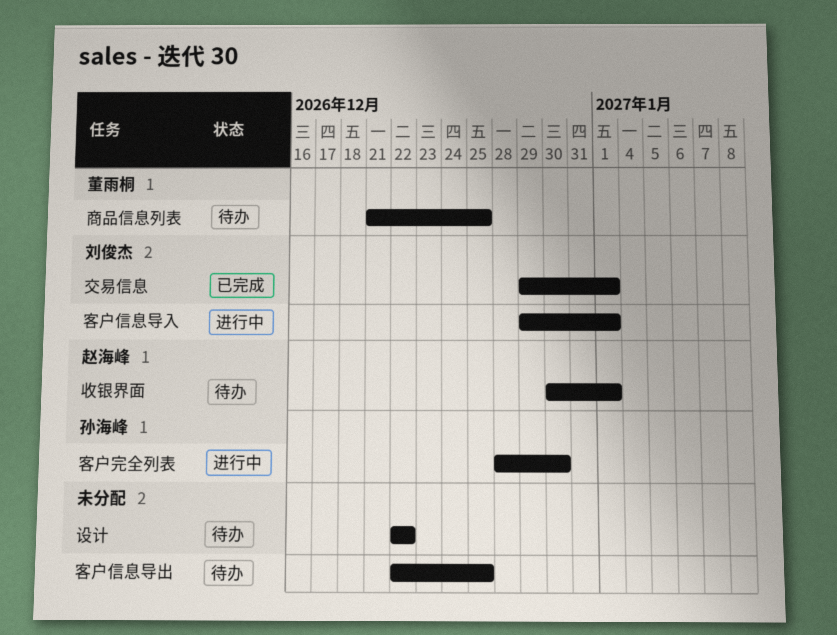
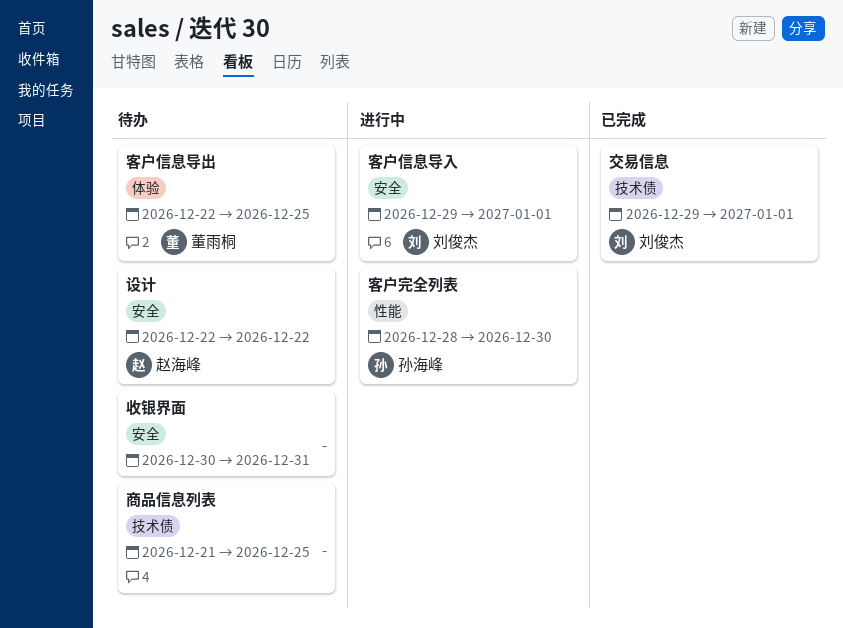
商品信息列表, owner: 董雨桐 -> none
客户信息导出, owner: none -> 董雨桐
收银界面, owner: 赵海峰 -> none
收银界面, due: Jan 1 -> Dec 31
设计, owner: none -> 赵海峰

